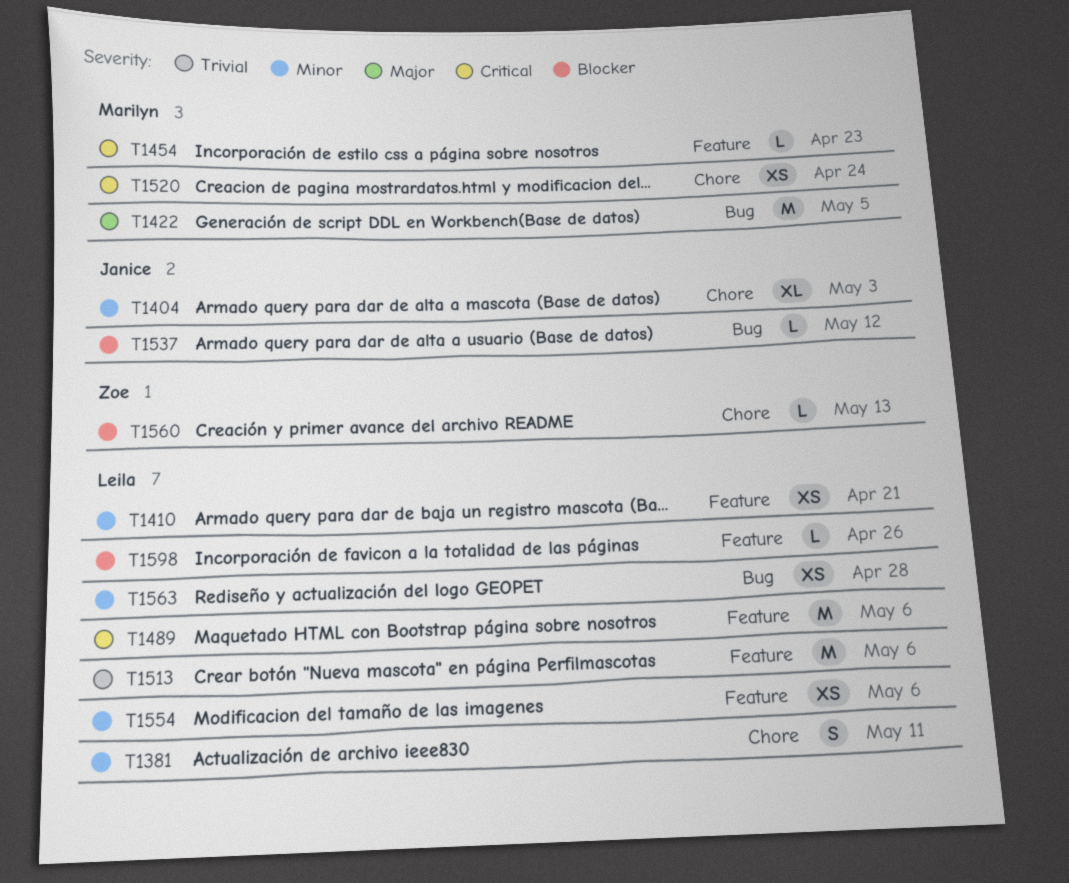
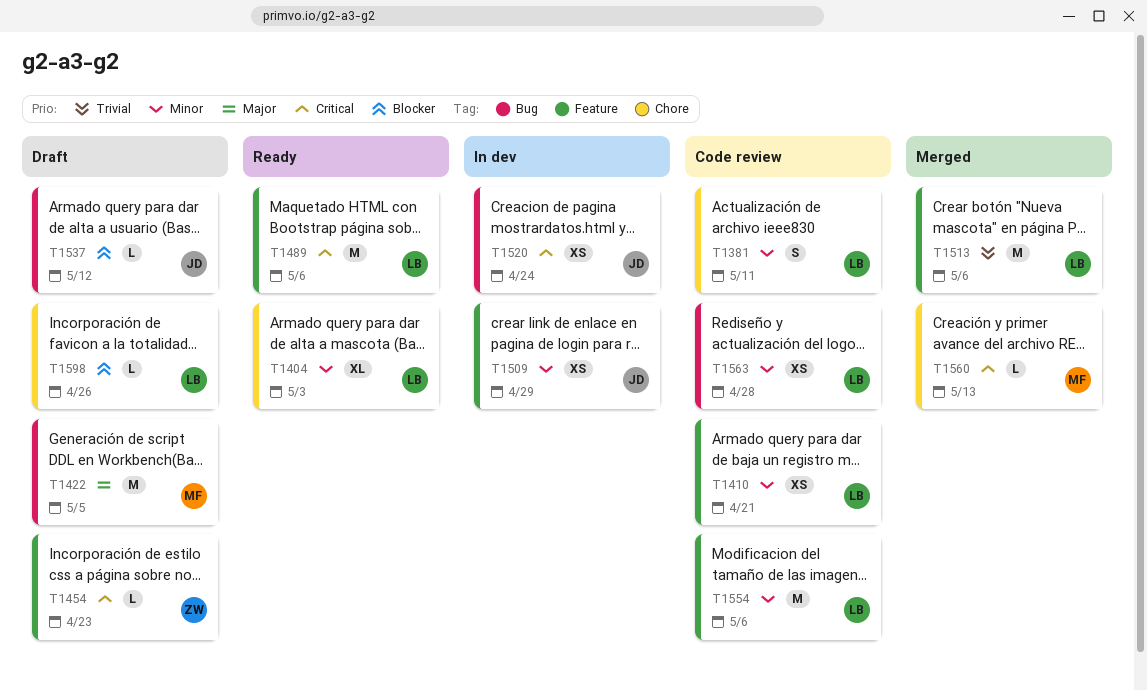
T1404, owner: Janice -> Leila
T1454, owner: Marilyn -> Zoe
T1509: none -> present
T1520, owner: Marilyn -> Janice
T1520, label: Chore -> Bug
T1554, estimate: XS -> M
T1560, owner: Zoe -> Marilyn
T1560, priority: Blocker -> Critical
T1598, label: Feature -> Chore

